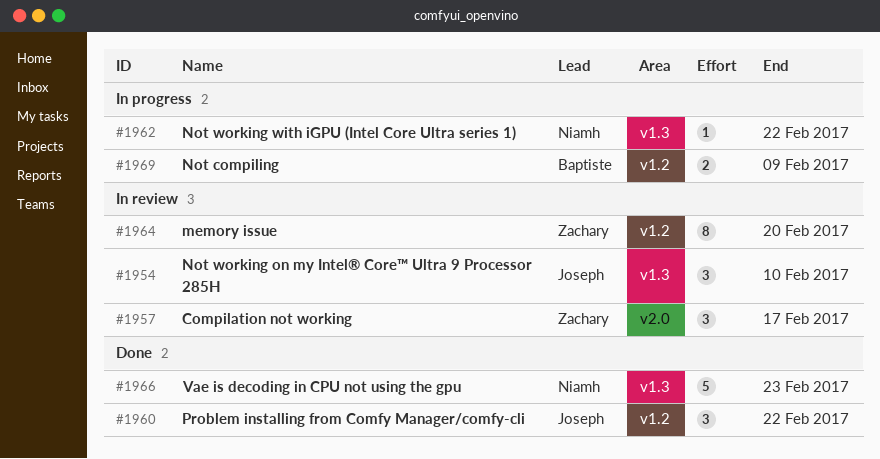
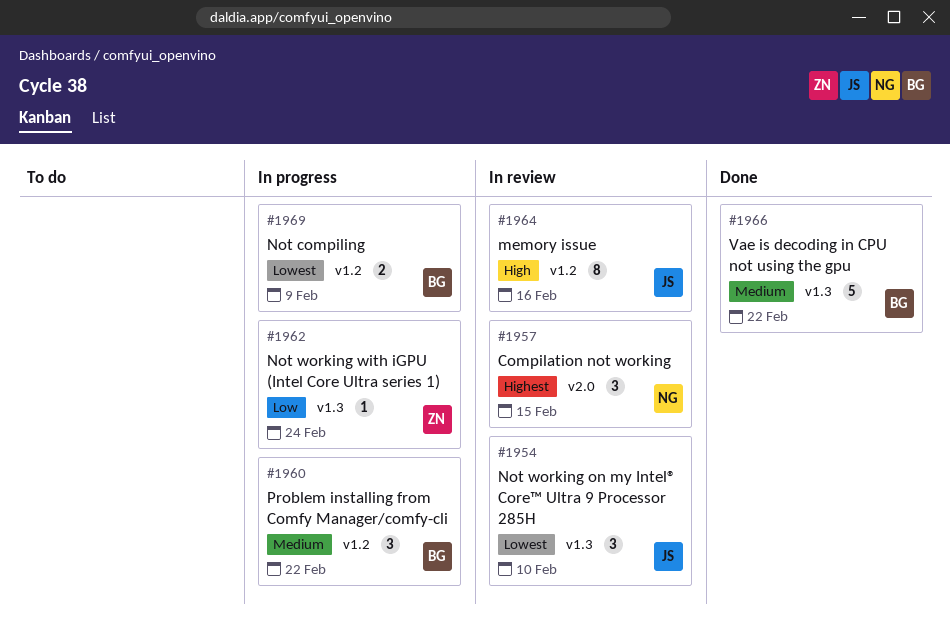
#1957, owner: Zachary -> Niamh
#1957, due: Feb 17 -> Feb 15
#1960, status: Done -> In progress
#1960, owner: Joseph -> Baptiste
#1962, owner: Niamh -> Zachary
#1962, due: Feb 22 -> Feb 24
#1964, owner: Zachary -> Joseph
#1964, due: Feb 20 -> Feb 16
#1966, owner: Niamh -> Baptiste
#1966, due: Feb 23 -> Feb 22

